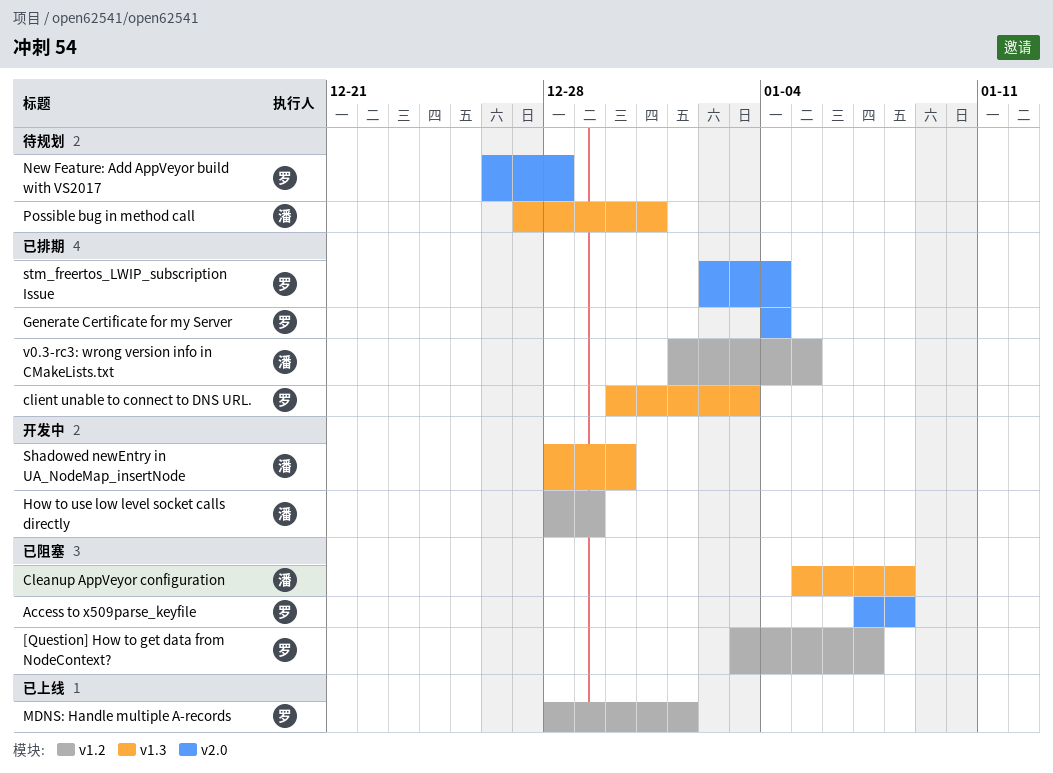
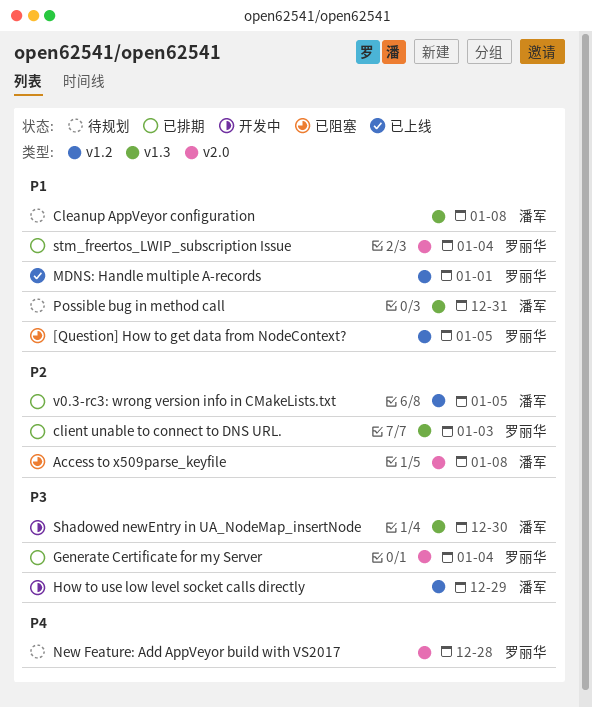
[Question] How to get data from NodeContext?, due: Jan 7 -> Jan 5
Access to x509parse_keyfile, owner: 罗丽华 -> 潘军
Cleanup AppVeyor configuration, status: 已阻塞 -> 待规划

